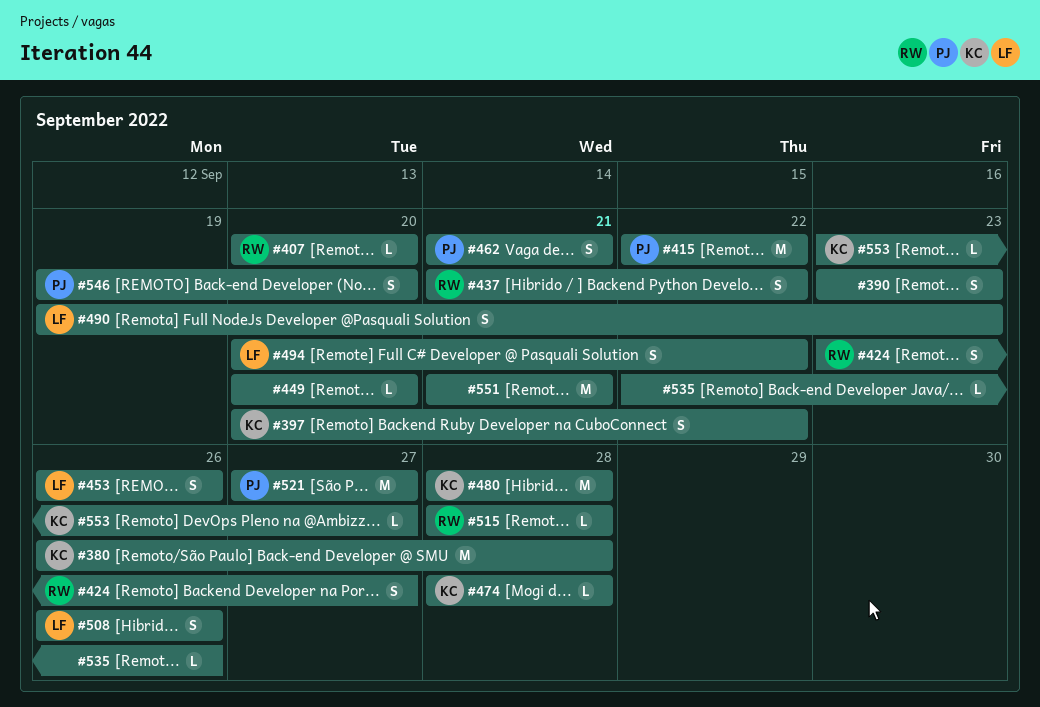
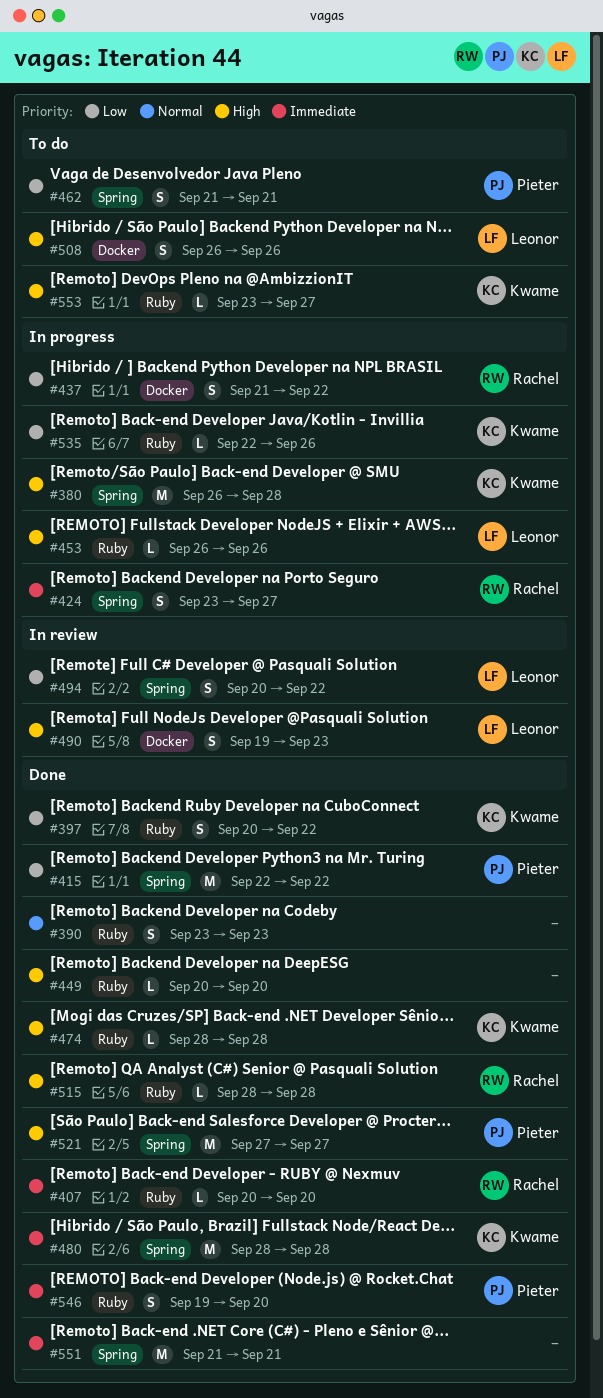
#453, estimate: S -> L
#535, owner: none -> Kwame

